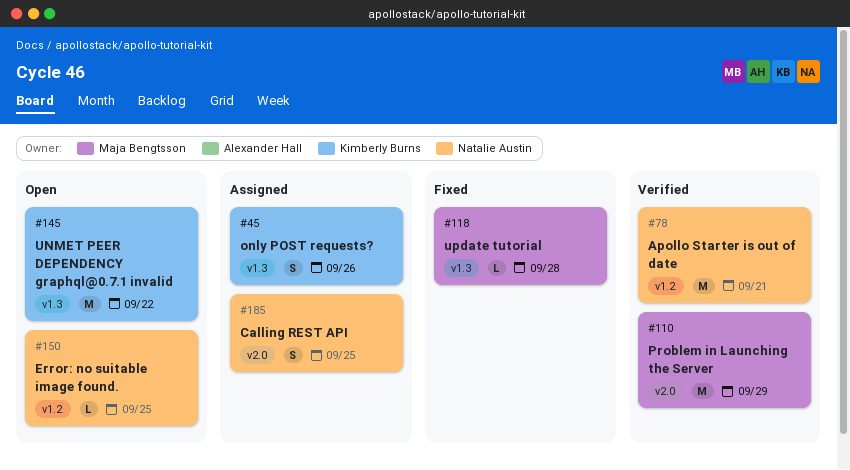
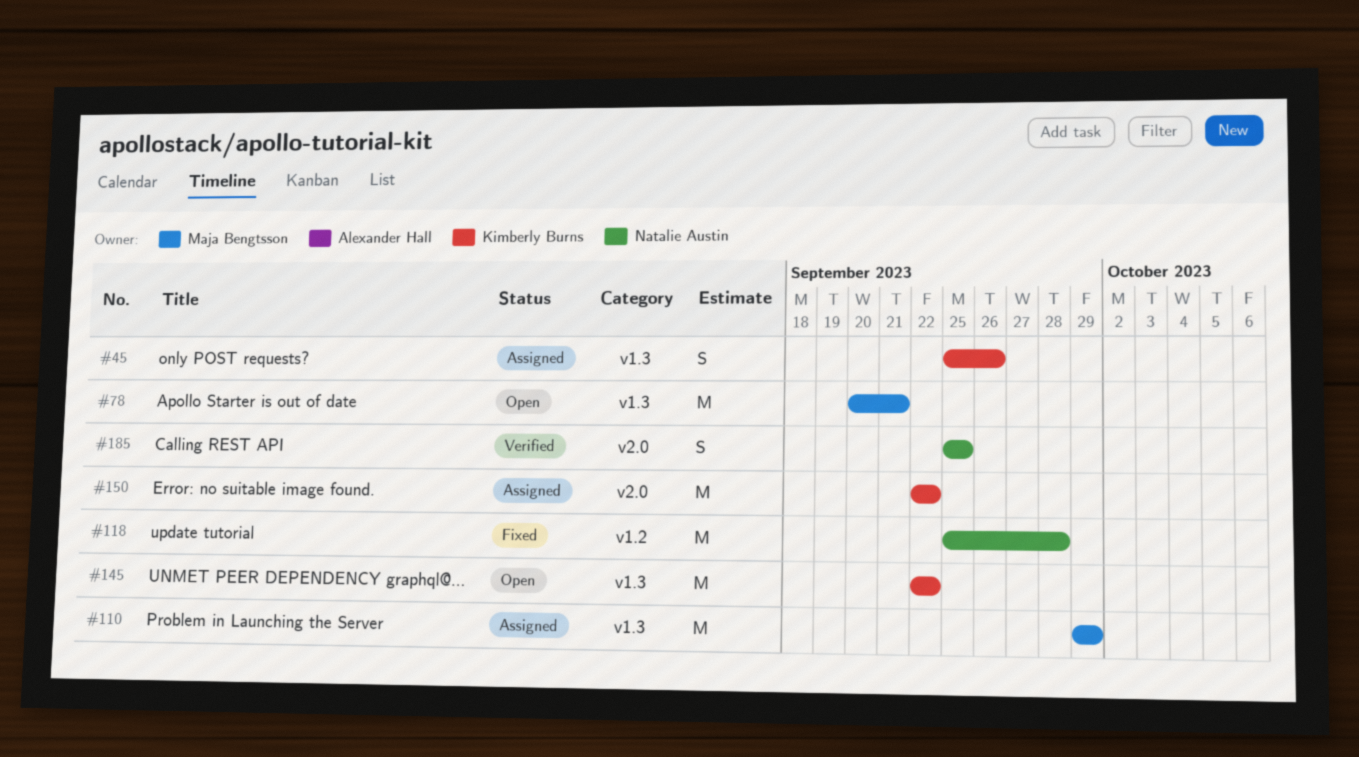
#78, status: Verified -> Open
#78, owner: Natalie Austin -> Maja Bengtsson
#78, label: v1.2 -> v1.3
#110, status: Verified -> Assigned
#110, label: v2.0 -> v1.3
#118, owner: Maja Bengtsson -> Natalie Austin
#118, label: v1.3 -> v1.2
#118, estimate: L -> M
#150, status: Open -> Assigned
#150, owner: Natalie Austin -> Kimberly Burns
#150, label: v1.2 -> v2.0
#150, estimate: L -> M
#150, due: Sep 25 -> Sep 22
#185, status: Assigned -> Verified

